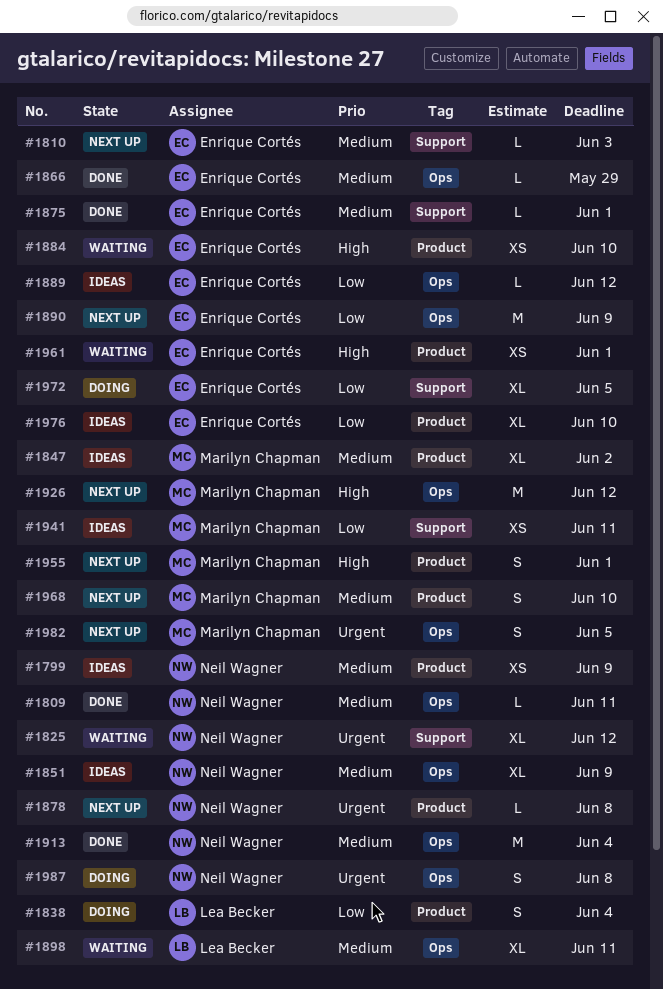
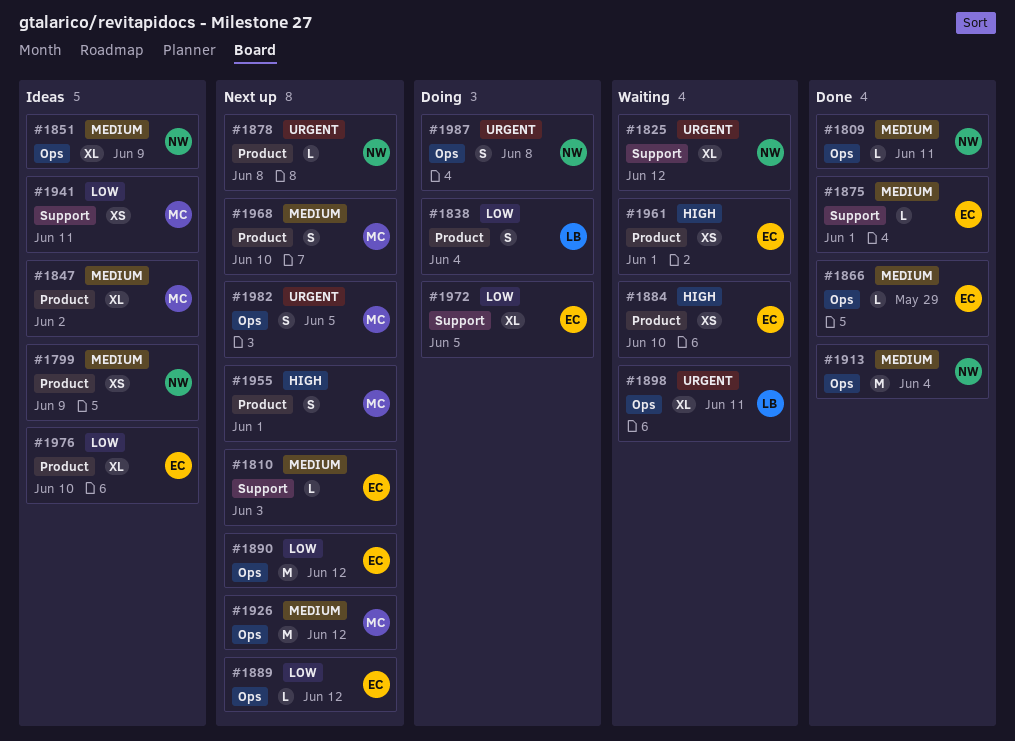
#1889, status: Ideas -> Next up
#1890, due: Jun 9 -> Jun 12
#1898, priority: Medium -> Urgent
#1926, priority: High -> Medium

